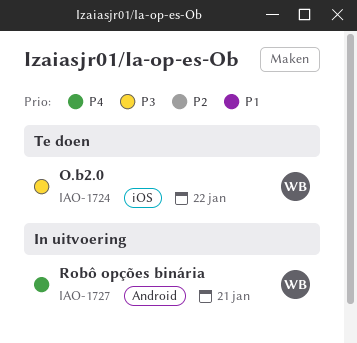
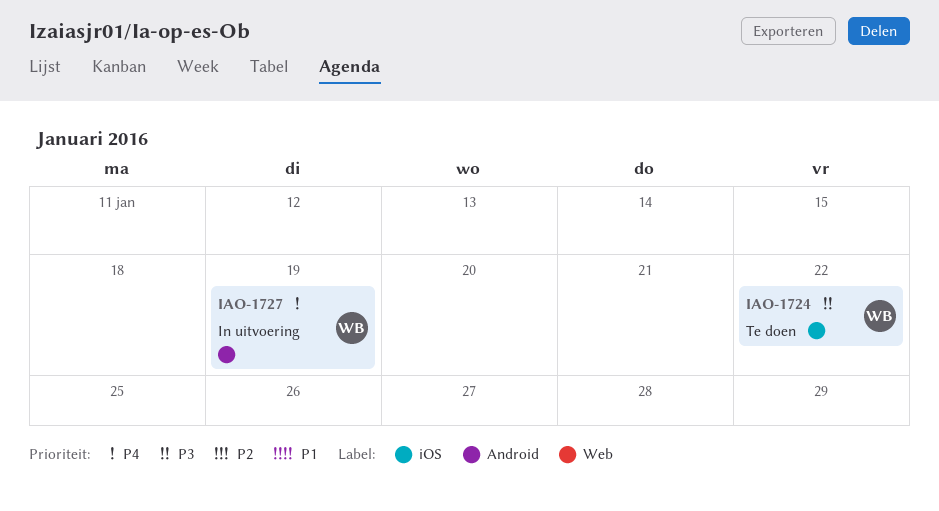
IAO-1727, due: Jan 21 -> Jan 19

